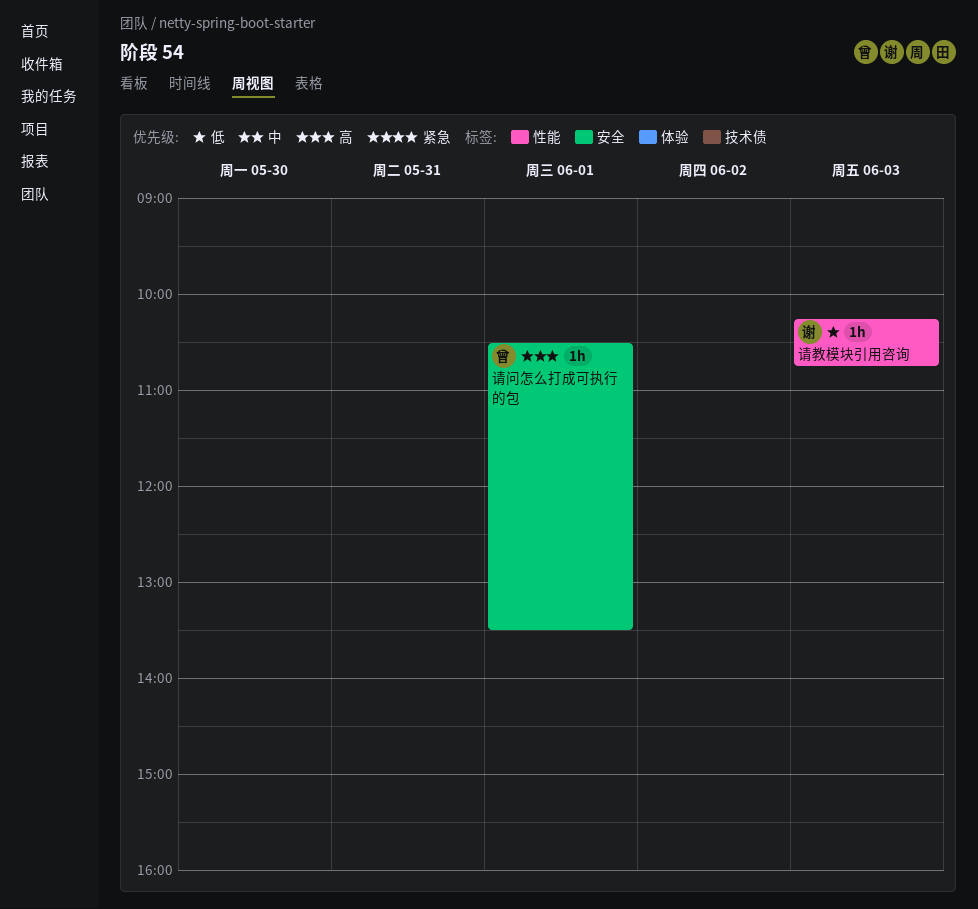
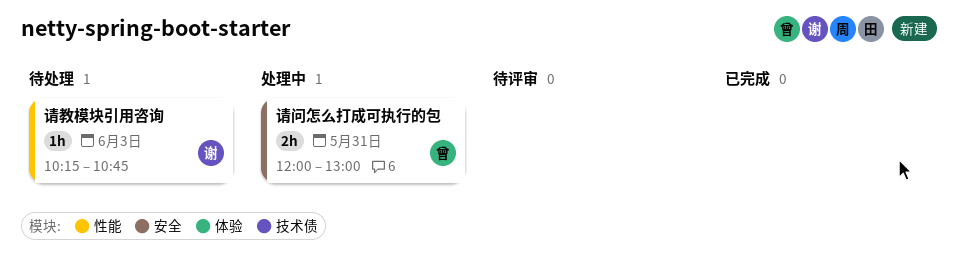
请问怎么打成可执行的包, estimate: 1h -> 2h
请问怎么打成可执行的包, day: Jun 1 -> May 31
请问怎么打成可执行的包, begins: 10:30 -> 12:00
请问怎么打成可执行的包, ends: 13:30 -> 13:00

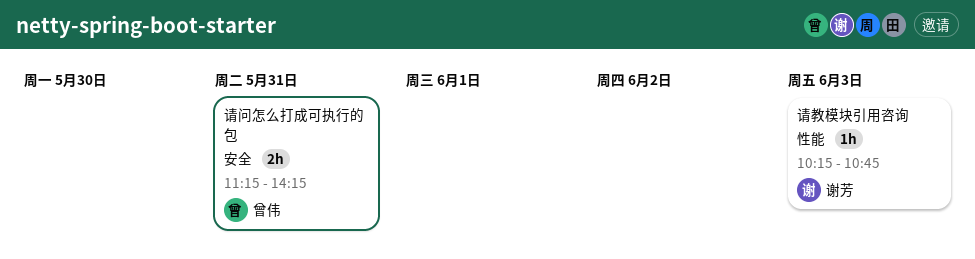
请问怎么打成可执行的包, begins: 12:00 -> 11:15
请问怎么打成可执行的包, ends: 13:00 -> 14:15

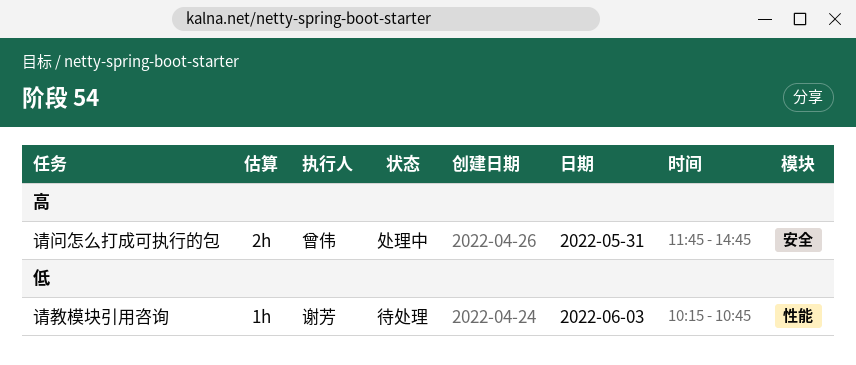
请问怎么打成可执行的包, begins: 11:15 -> 11:45
请问怎么打成可执行的包, ends: 14:15 -> 14:45

